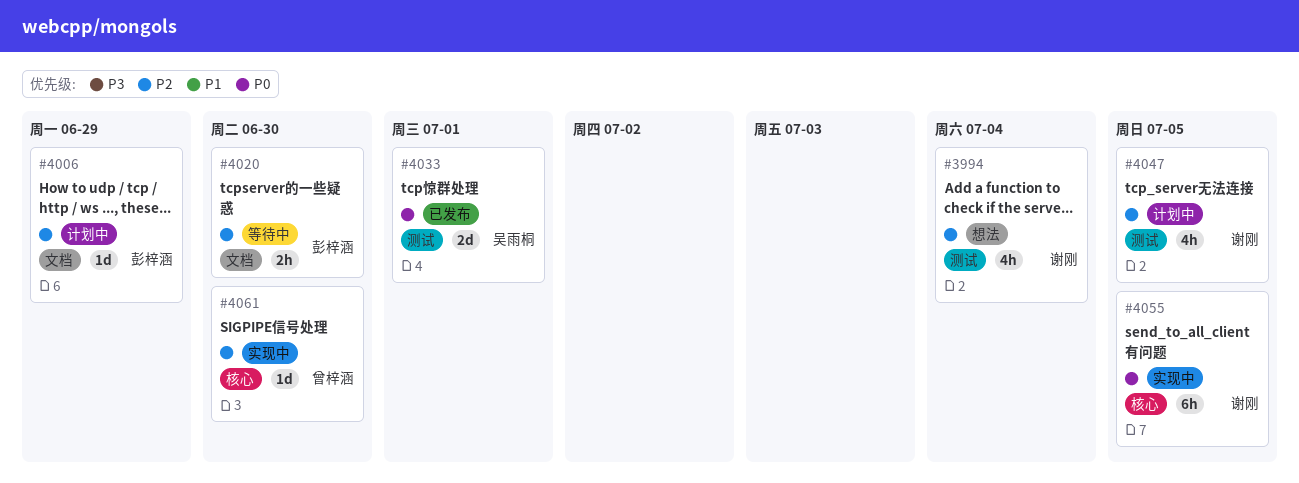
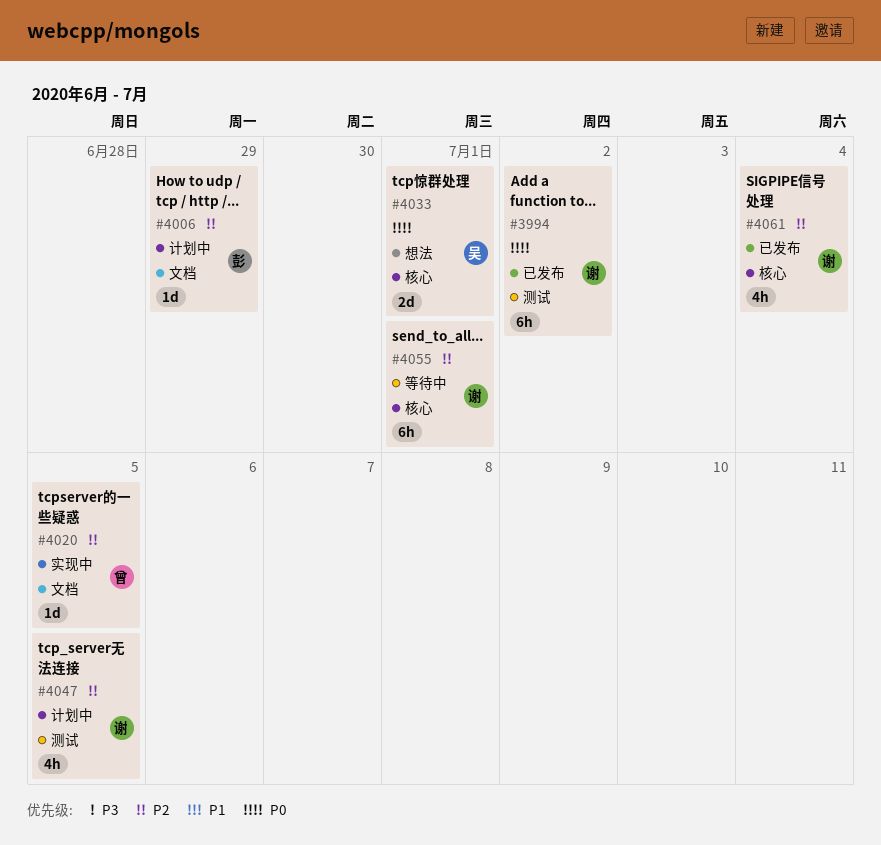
#3994, status: 想法 -> 已发布
#3994, priority: P2 -> P0
#3994, estimate: 4h -> 6h
#3994, due: Jul 4 -> Jul 2
#4020, status: 等待中 -> 实现中
#4020, owner: 彭梓涵 -> 曾梓涵
#4020, estimate: 2h -> 1d
#4020, due: Jun 30 -> Jul 5
#4033, status: 已发布 -> 想法
#4033, label: 测试 -> 核心
#4055, status: 实现中 -> 等待中
#4055, priority: P0 -> P2
#4055, due: Jul 5 -> Jul 1
#4061, status: 实现中 -> 已发布
#4061, owner: 曾梓涵 -> 谢刚
#4061, estimate: 1d -> 4h
#4061, due: Jun 30 -> Jul 4

